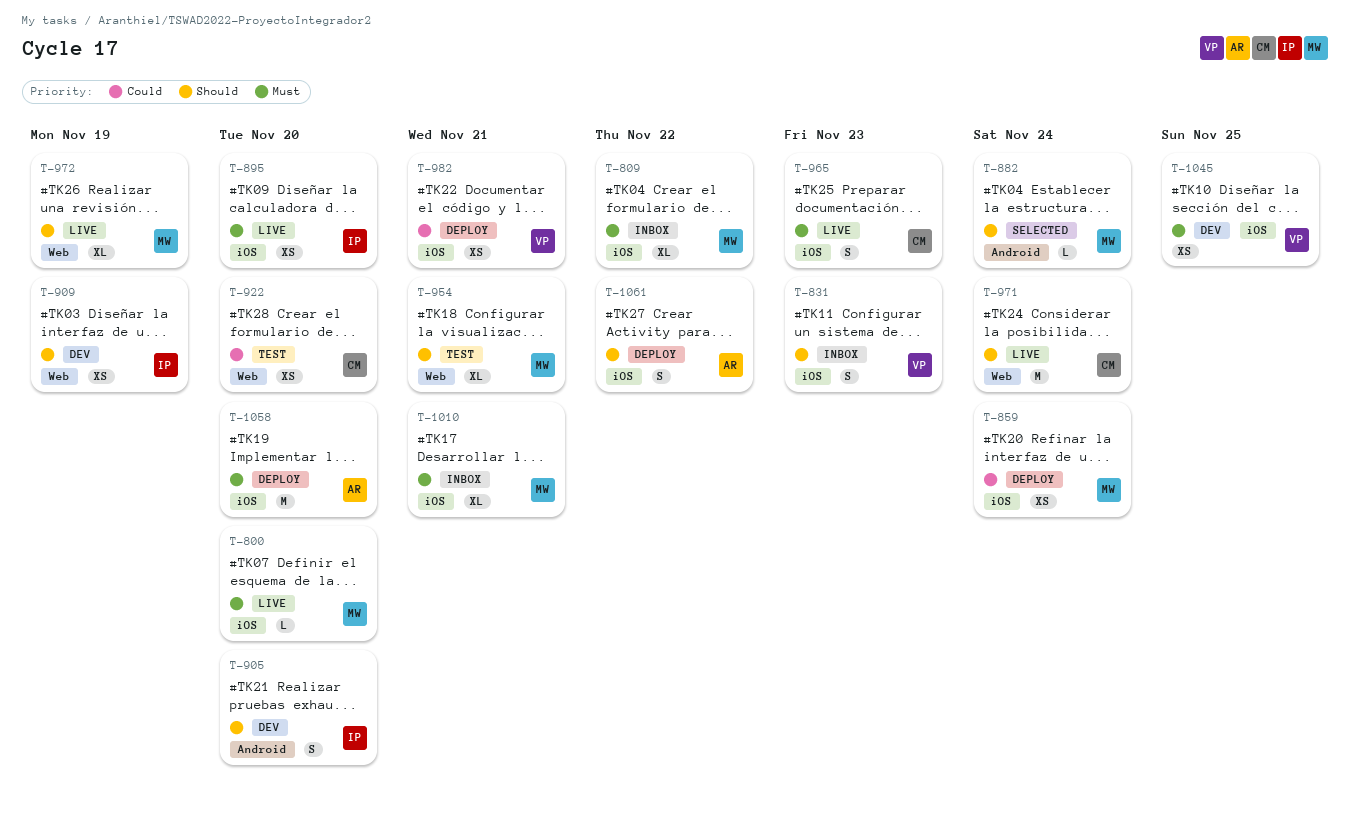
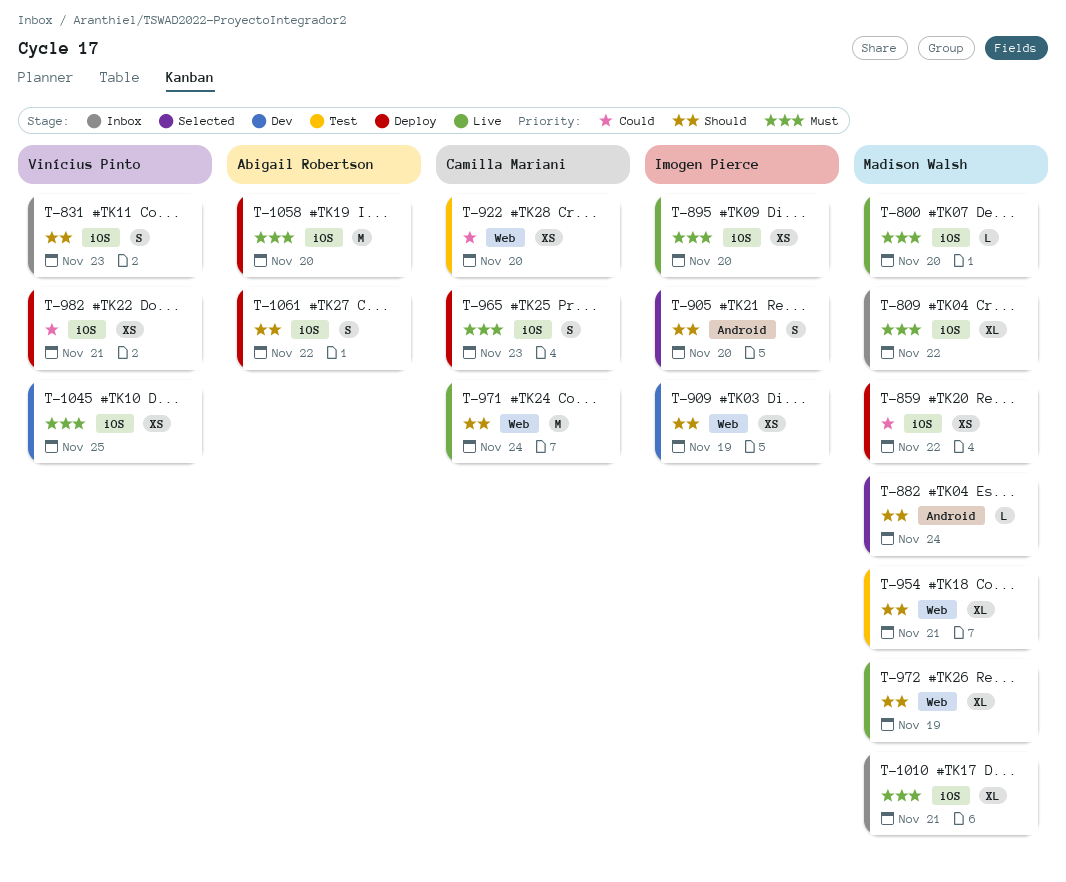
T-859, due: Nov 24 -> Nov 22
T-905, status: Dev -> Selected
T-965, status: Live -> Deploy

